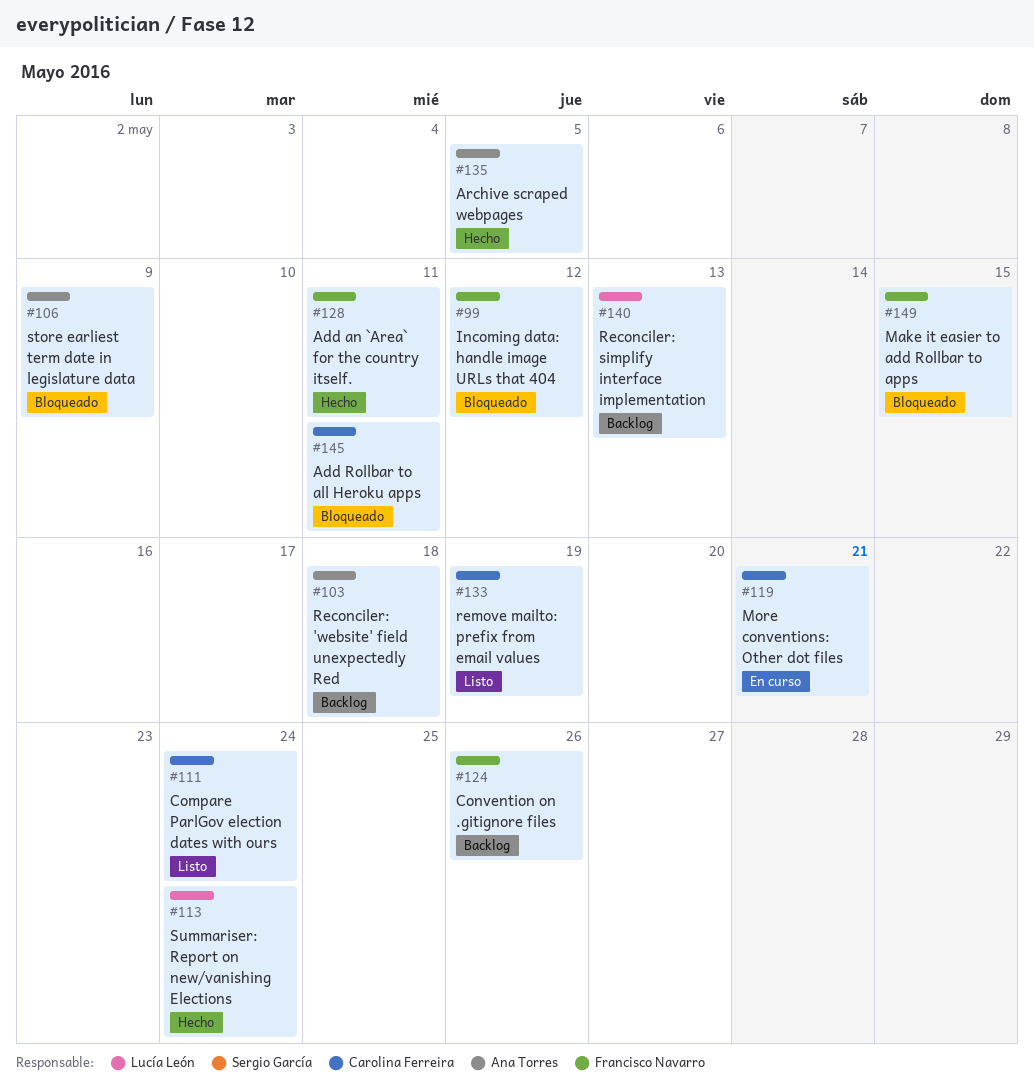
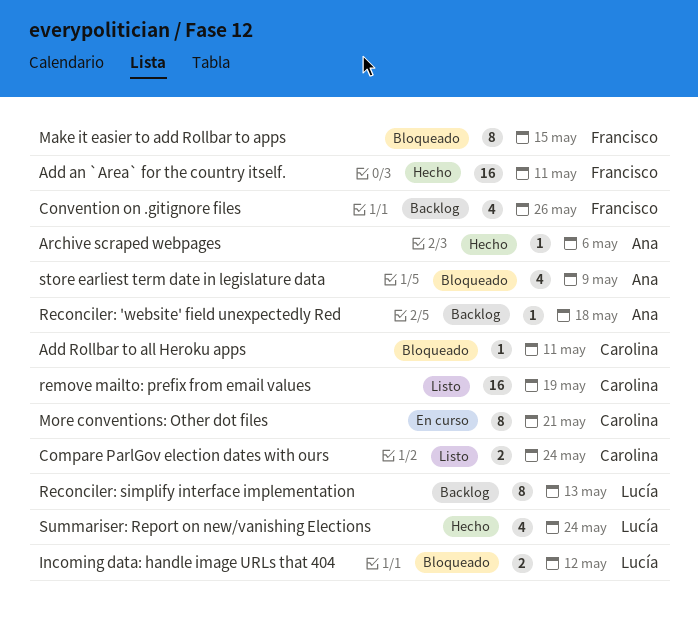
Archive scraped webpages, due: May 5 -> May 6
Incoming data: handle image URLs that 404, owner: Francisco Navarro -> Lucía León

